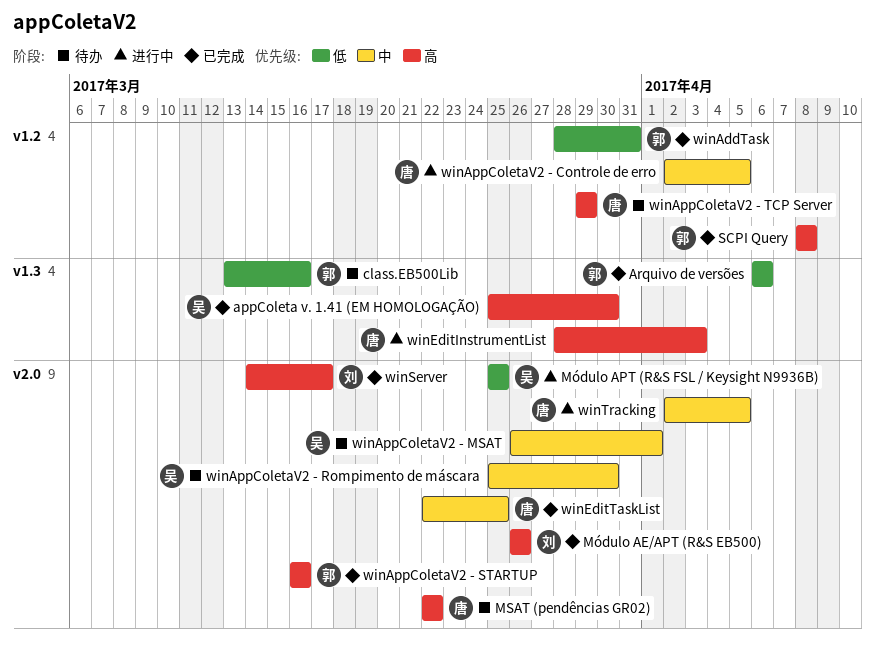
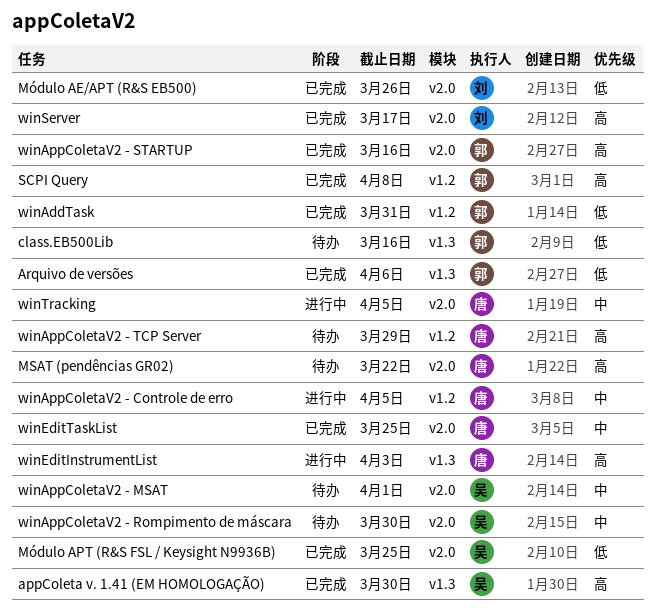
Módulo AE/APT (R&S EB500), priority: 高 -> 低
Módulo APT (R&S FSL / Keysight N9936B), status: 进行中 -> 已完成

